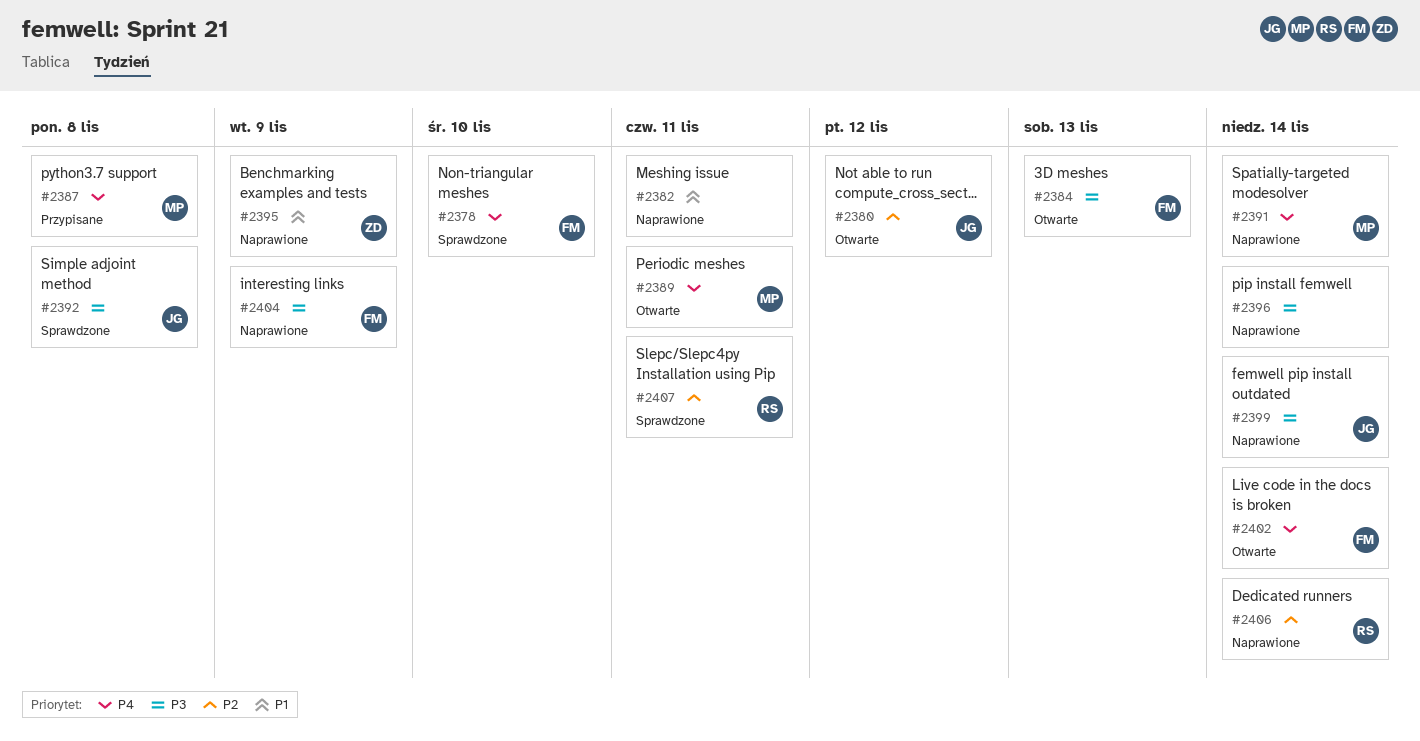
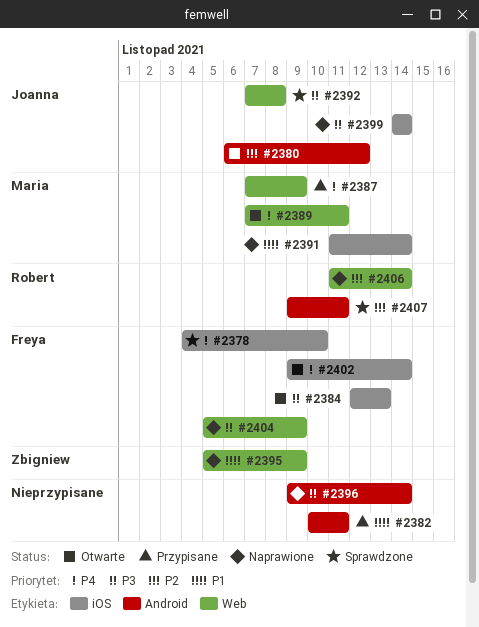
#2382, status: Naprawione -> Przypisane
#2387, due: Nov 8 -> Nov 9
#2391, priority: P4 -> P1

